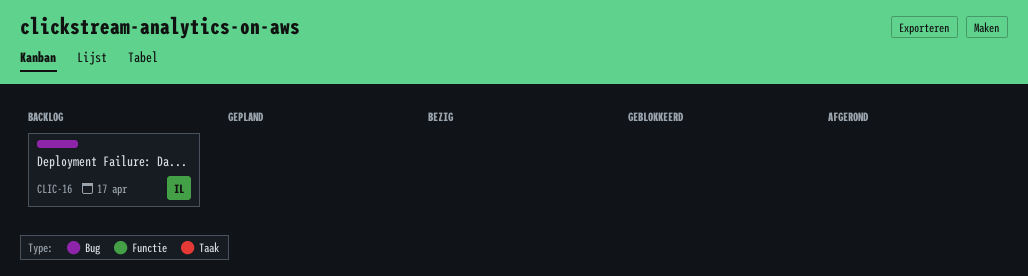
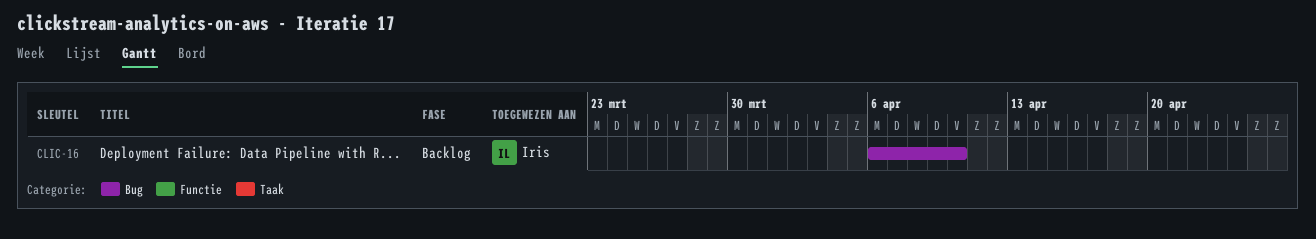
CLIC-16, due: Apr 17 -> Apr 10

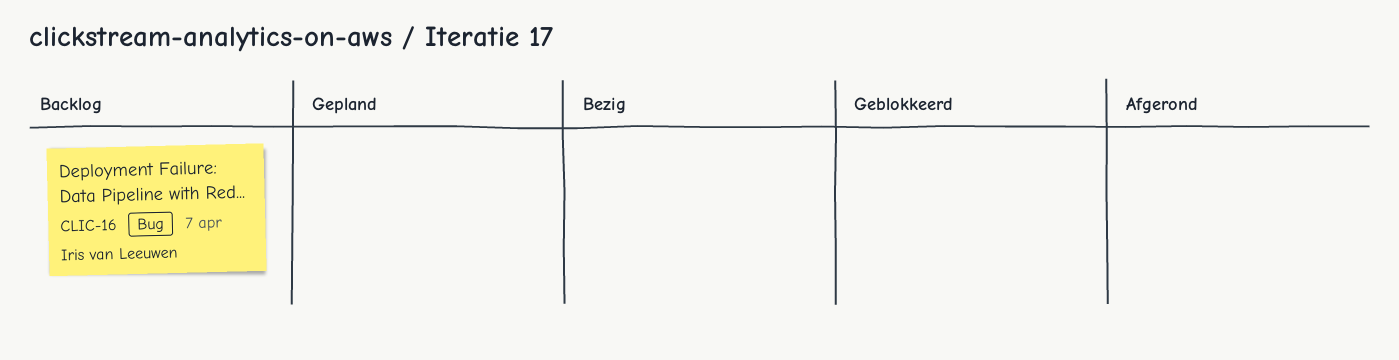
CLIC-16, due: Apr 10 -> Apr 7

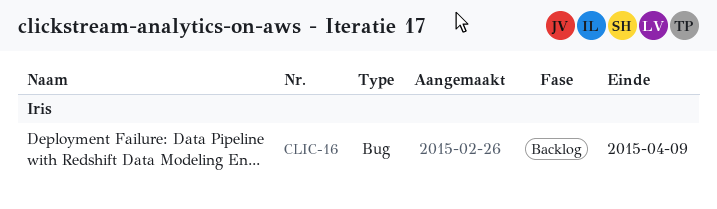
CLIC-16, due: Apr 7 -> Apr 9

